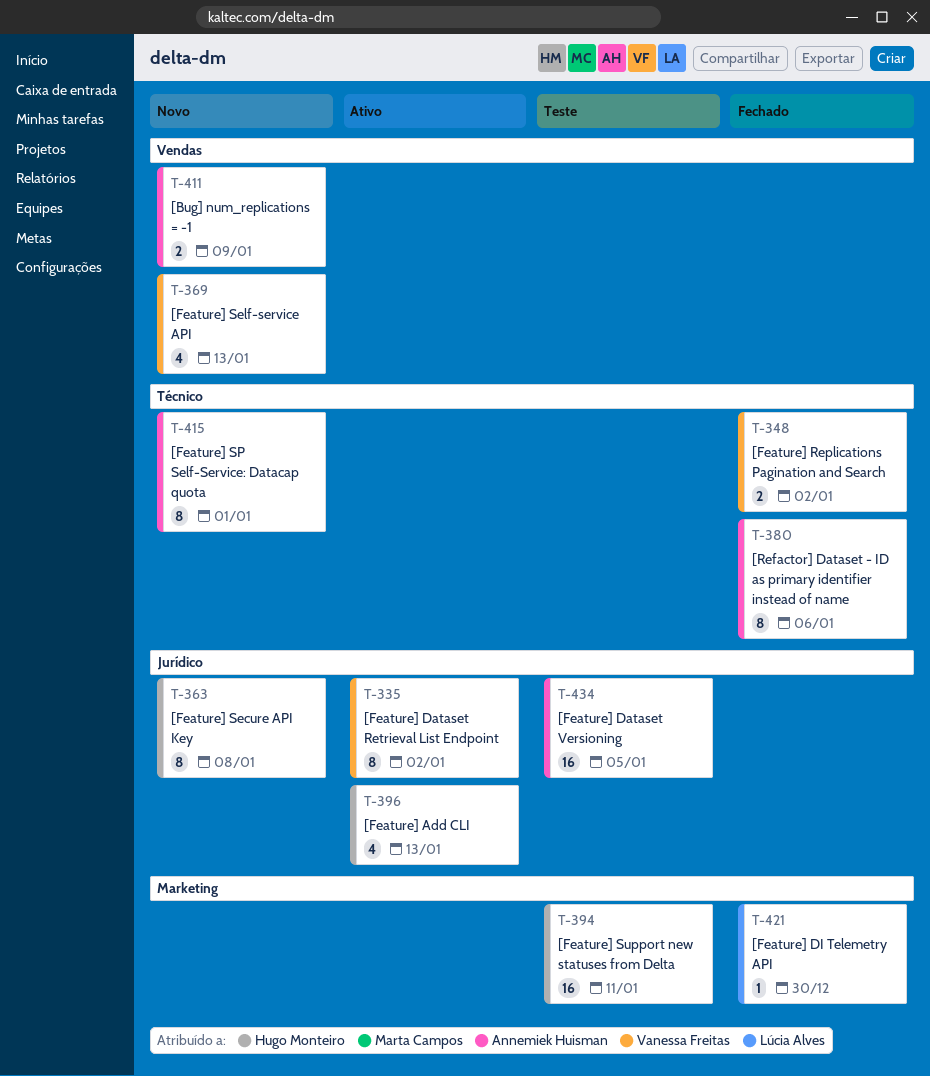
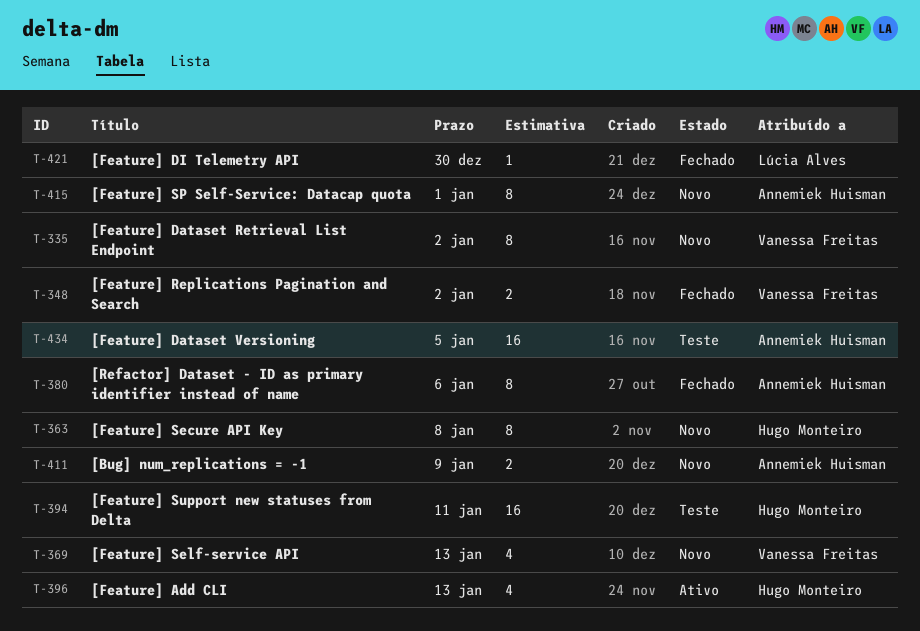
T-335, status: Ativo -> Novo

